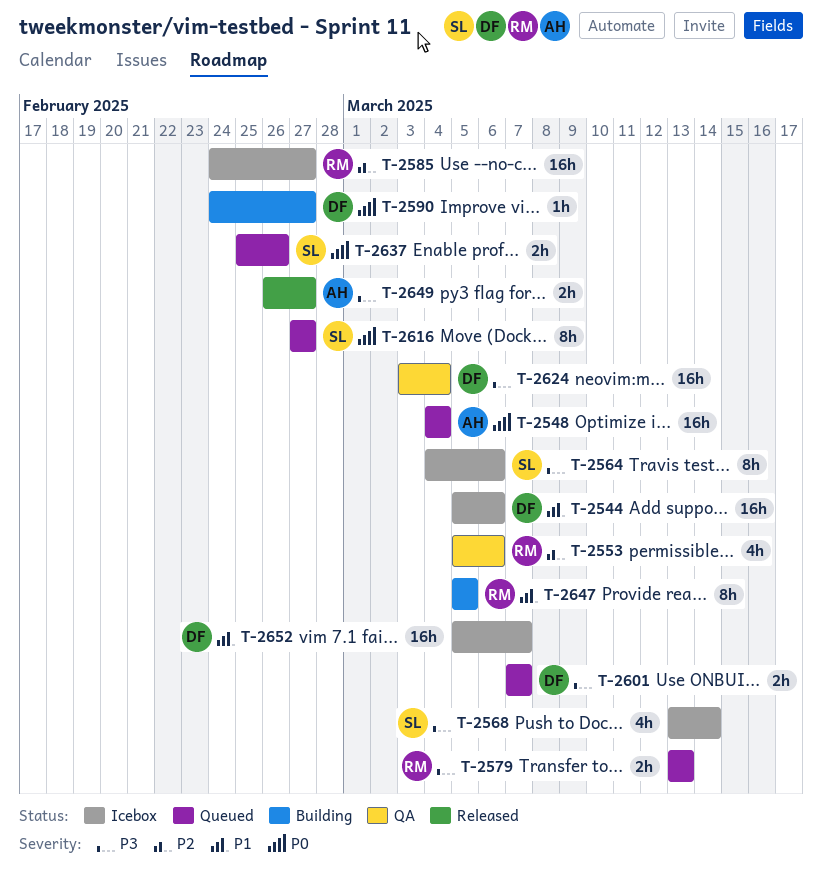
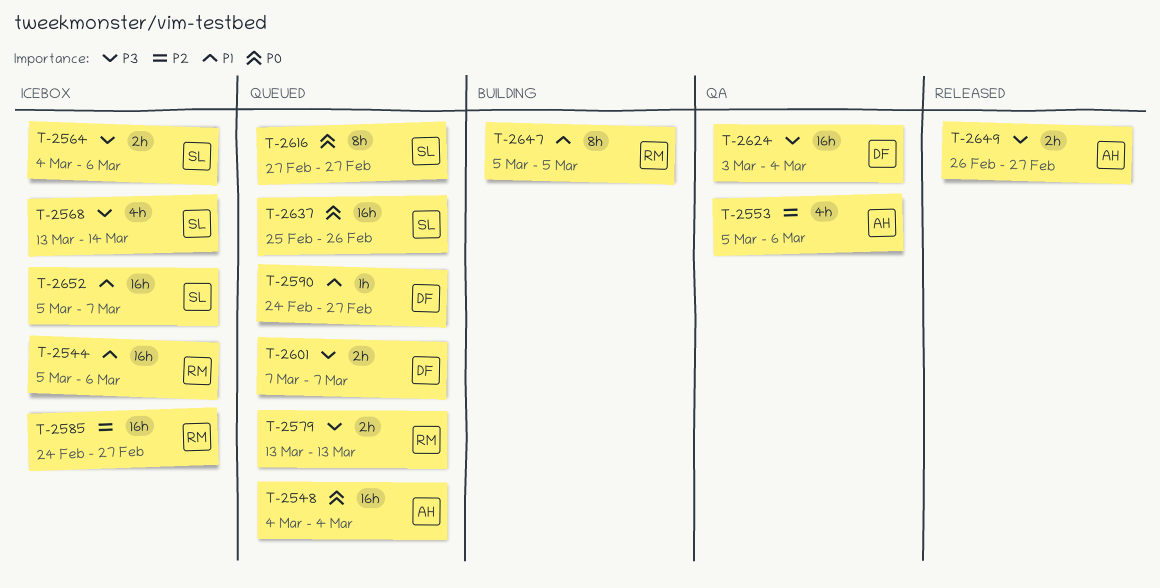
T-2544, owner: DF -> RM
T-2553, owner: RM -> AH
T-2564, estimate: 8h -> 2h
T-2590, status: Building -> Queued
T-2590, priority: P0 -> P1
T-2637, estimate: 2h -> 16h
T-2652, owner: DF -> SL

